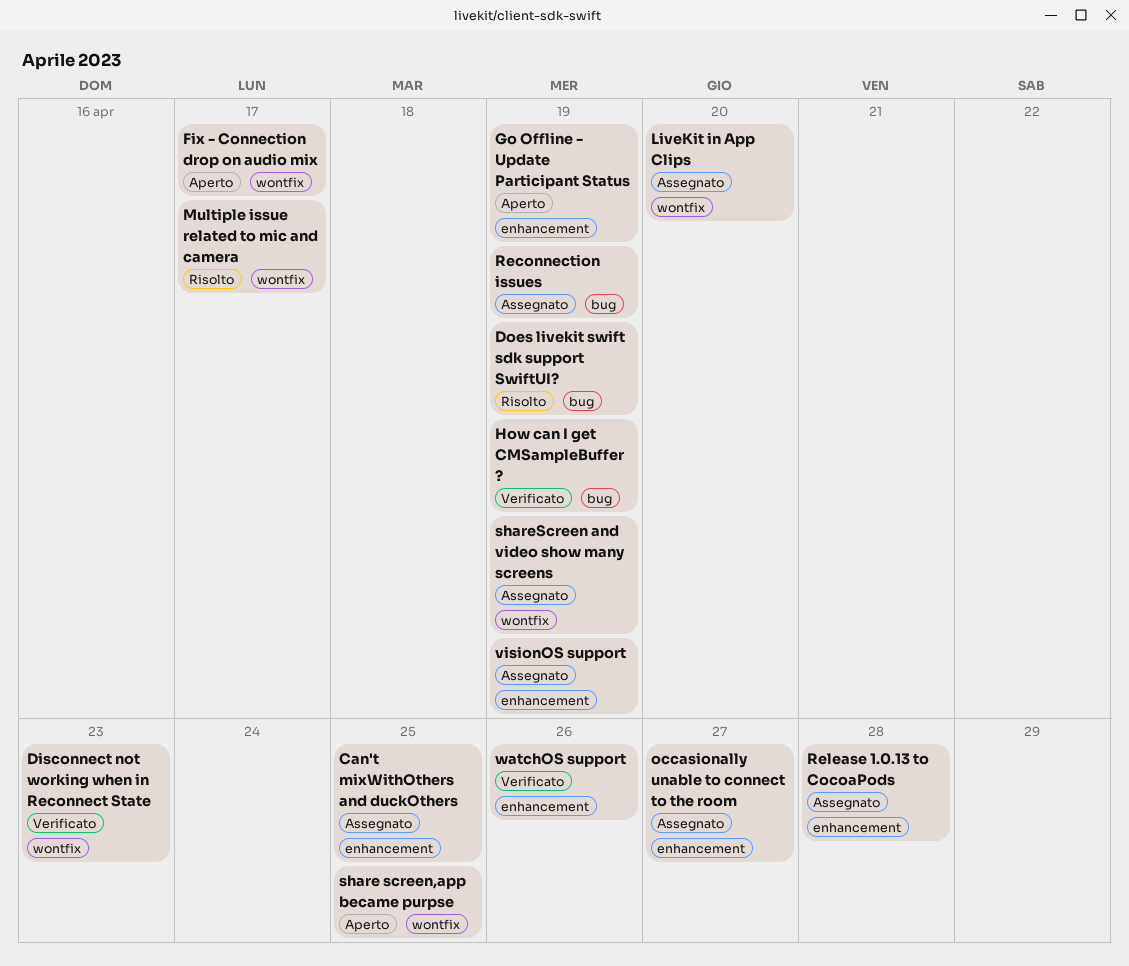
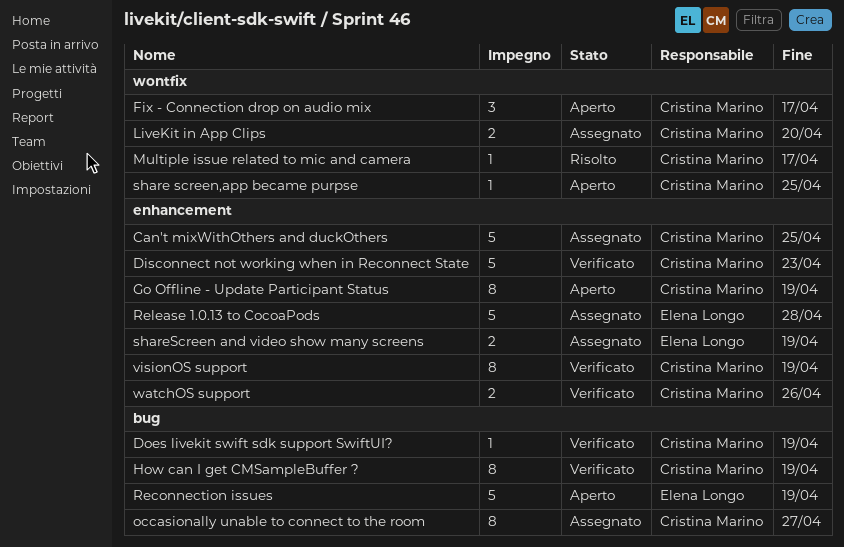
Disconnect not working when in Reconnect State, label: wontfix -> enhancement
Does livekit swift sdk support SwiftUI?, status: Risolto -> Verificato
occasionally unable to connect to the room, label: enhancement -> bug
Reconnection issues, status: Assegnato -> Aperto
shareScreen and video show many screens, label: wontfix -> enhancement
visionOS support, status: Assegnato -> Verificato

